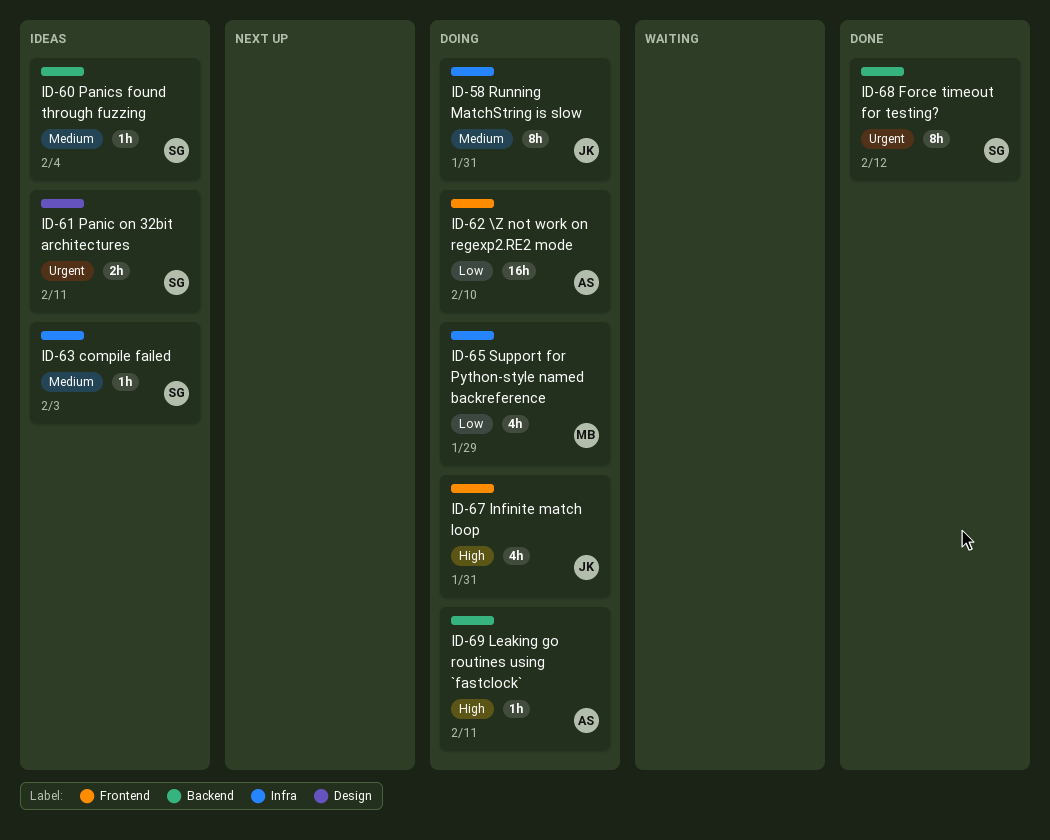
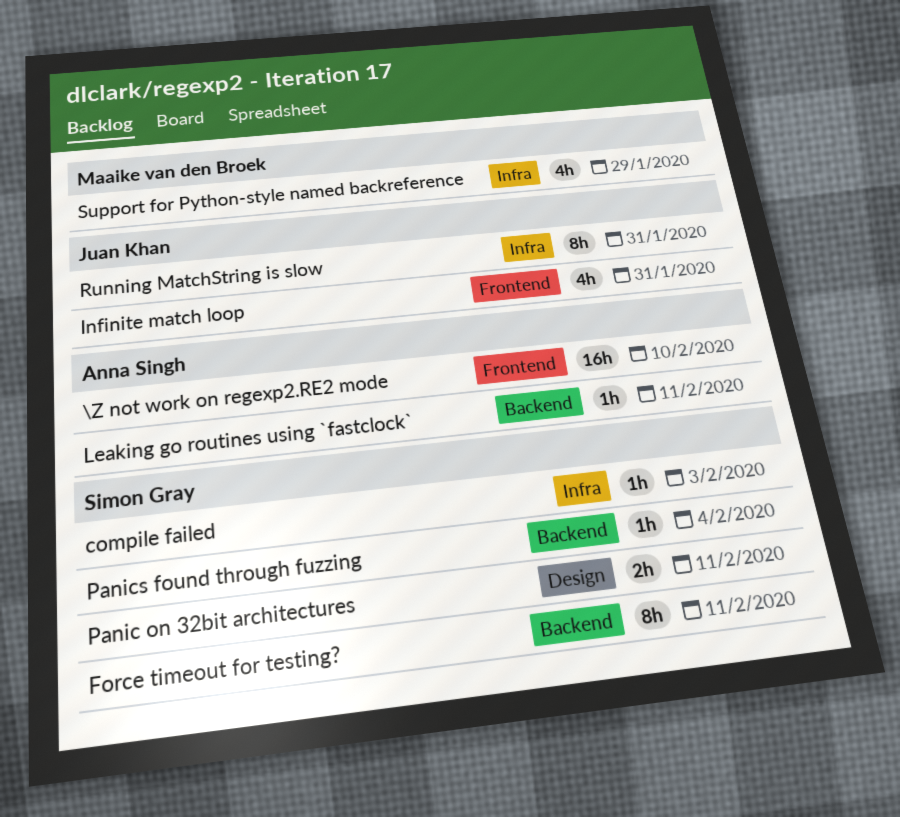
Force timeout for testing?, due: Feb 12 -> Feb 11

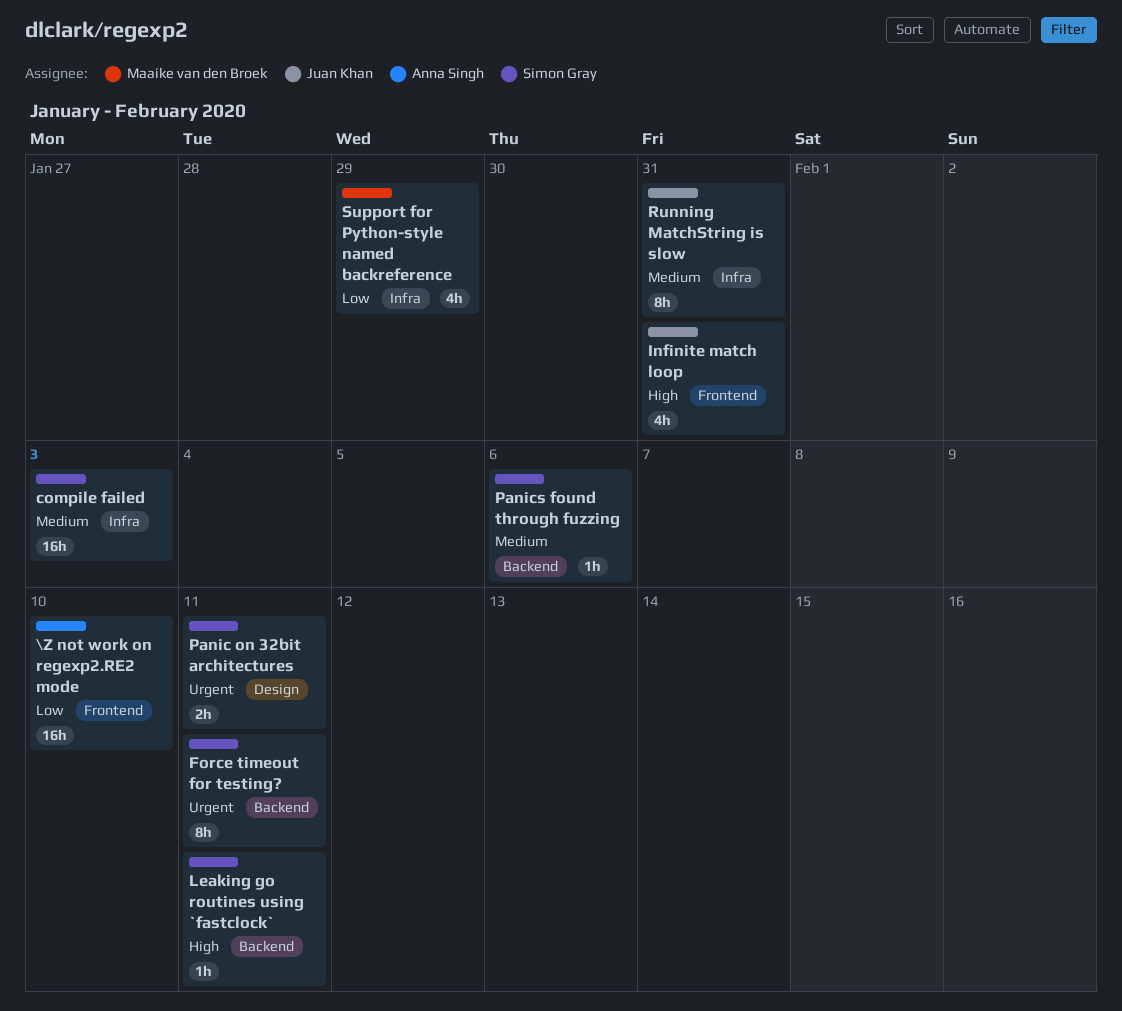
compile failed, estimate: 1h -> 16h
Leaking go routines using `fastclock`, owner: Anna Singh -> Simon Gray
Panics found through fuzzing, due: Feb 4 -> Feb 6

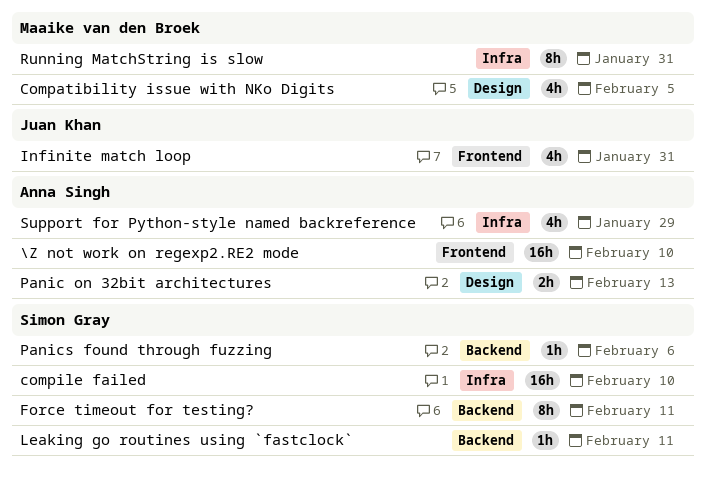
Compatibility issue with NKo Digits: none -> present
compile failed, due: Feb 3 -> Feb 10
Panic on 32bit architectures, owner: Simon Gray -> Anna Singh
Panic on 32bit architectures, due: Feb 11 -> Feb 13
Running MatchString is slow, owner: Juan Khan -> Maaike van den Broek
Support for Python-style named backreference, owner: Maaike van den Broek -> Anna Singh

